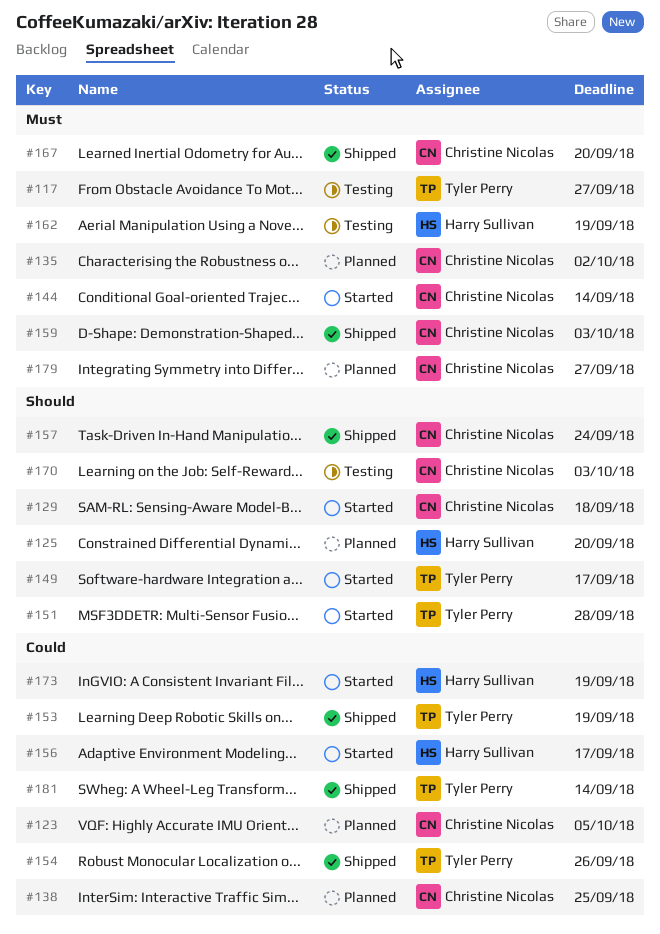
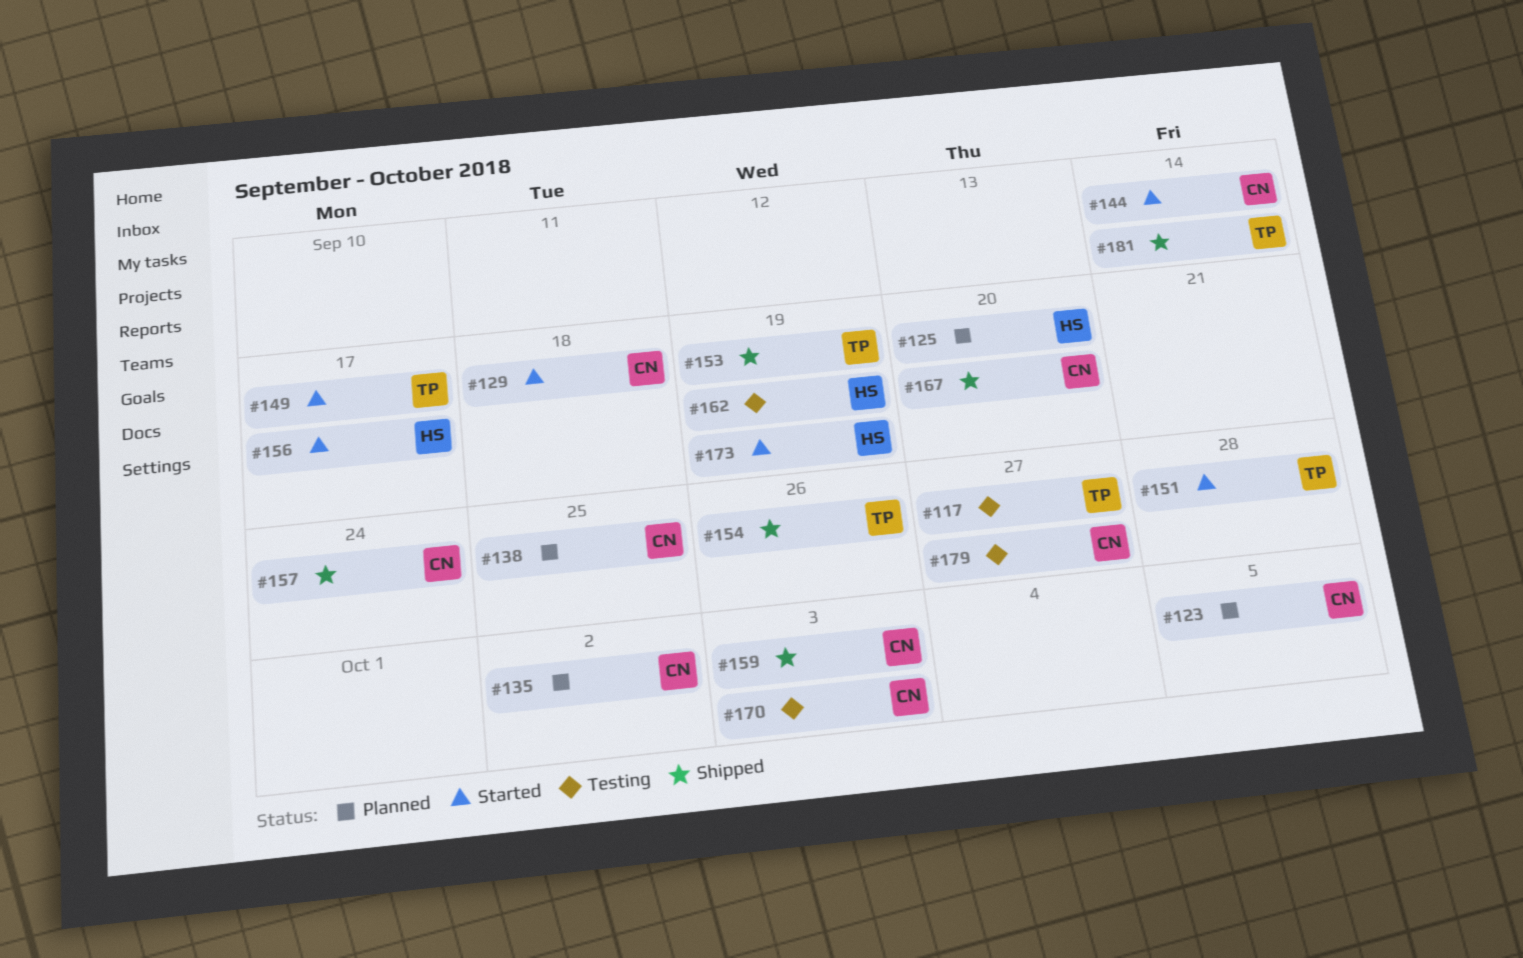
#179, status: Planned -> Testing

